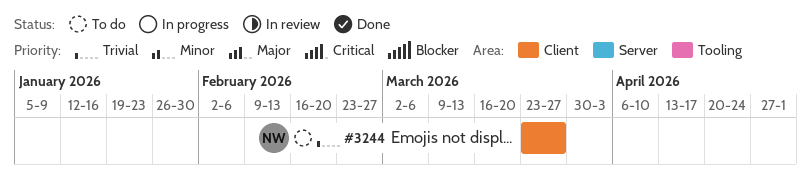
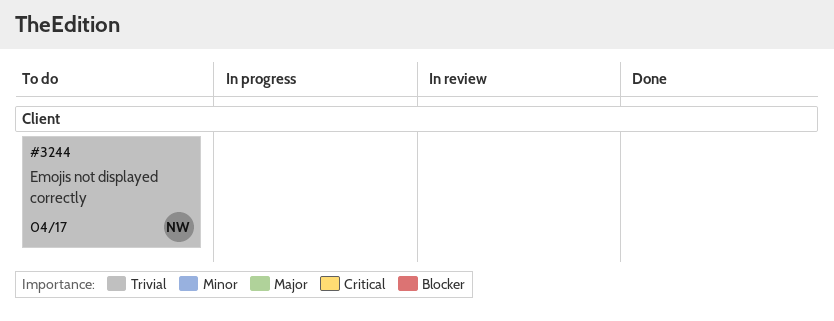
#3244, due: Mar 27 -> Apr 17

